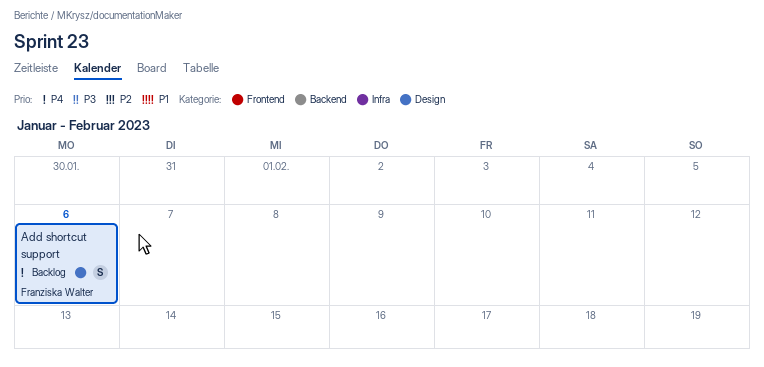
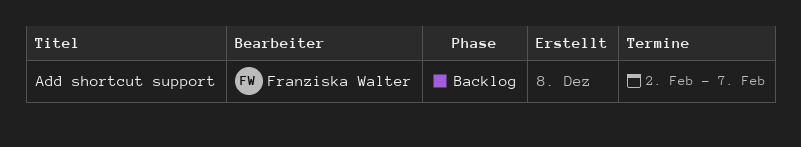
Add shortcut support, due: Feb 6 -> Feb 7

